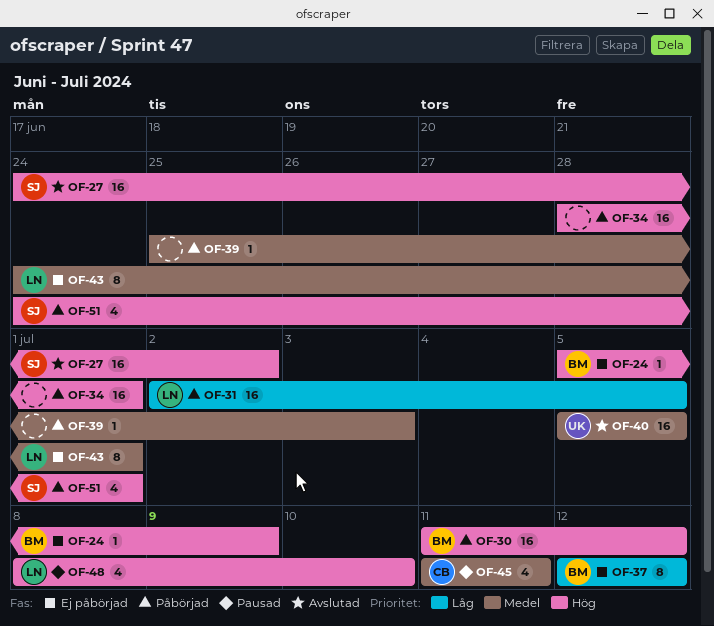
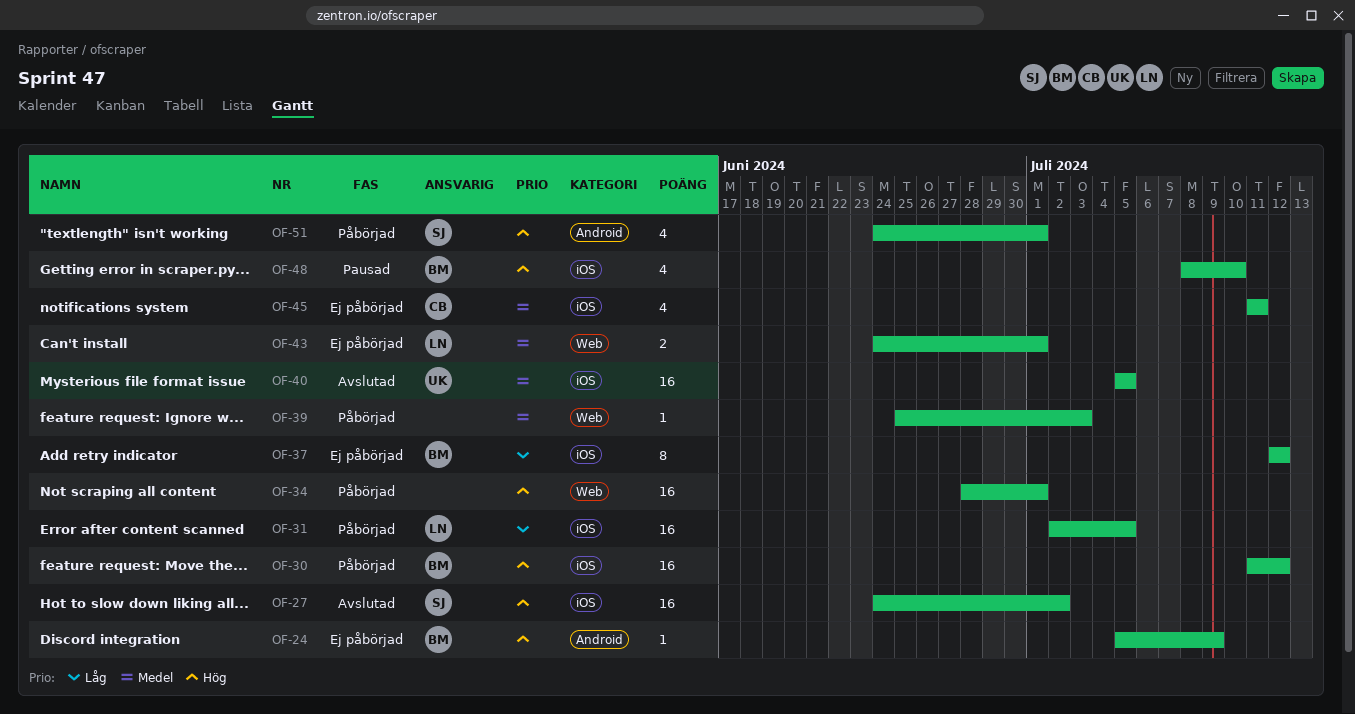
OF-43, estimate: 8 -> 2
OF-45, status: Pausad -> Ej påbörjad
OF-48, owner: LN -> BM

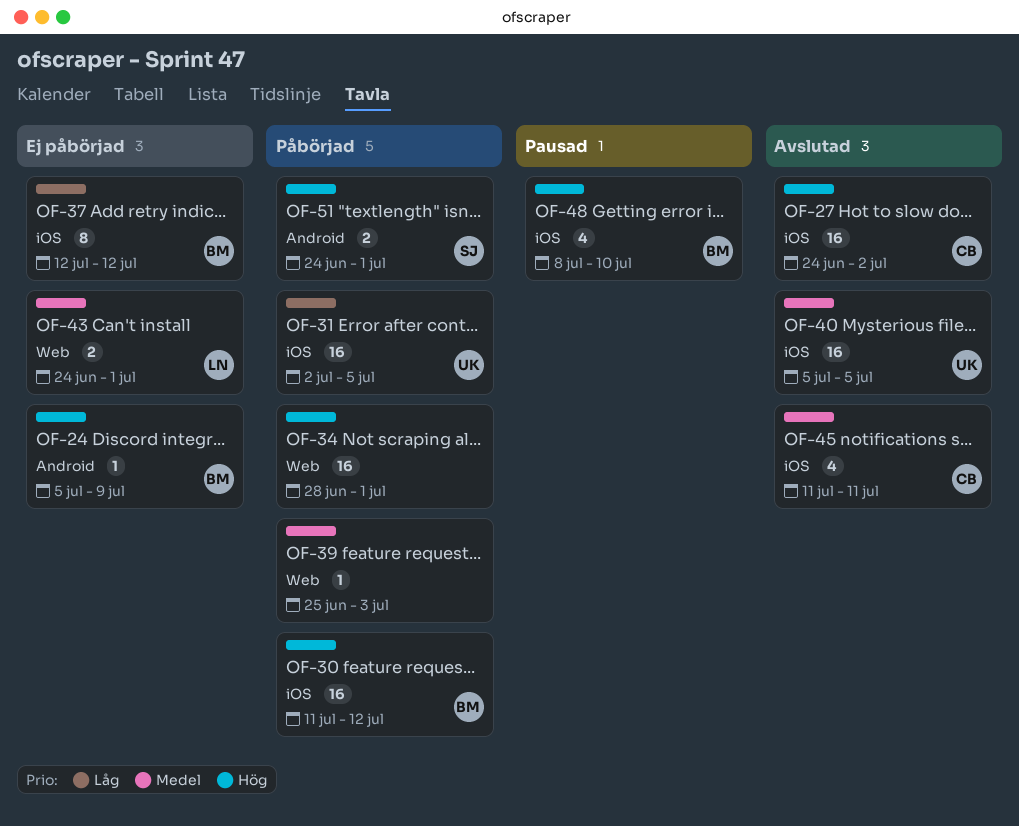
OF-27, owner: SJ -> CB
OF-31, owner: LN -> UK
OF-45, status: Ej påbörjad -> Avslutad
OF-51, estimate: 4 -> 2

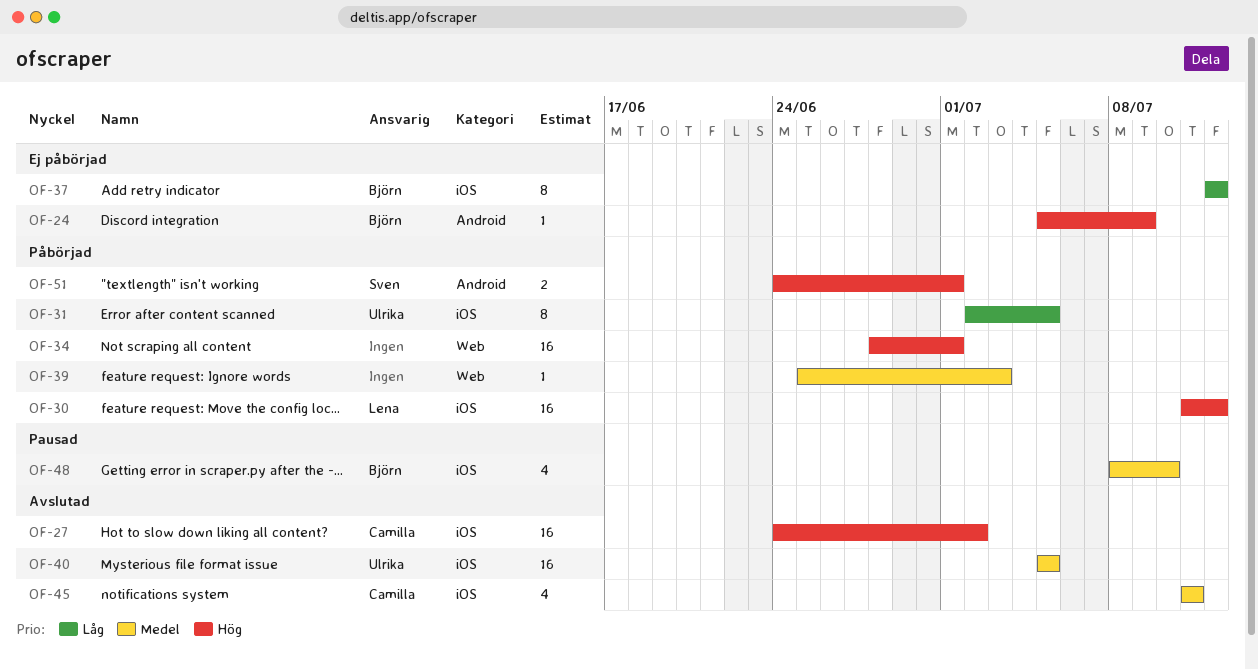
OF-30, owner: Björn -> Lena
OF-31, estimate: 16 -> 8
OF-43: present -> none
OF-48, priority: Hög -> Medel

